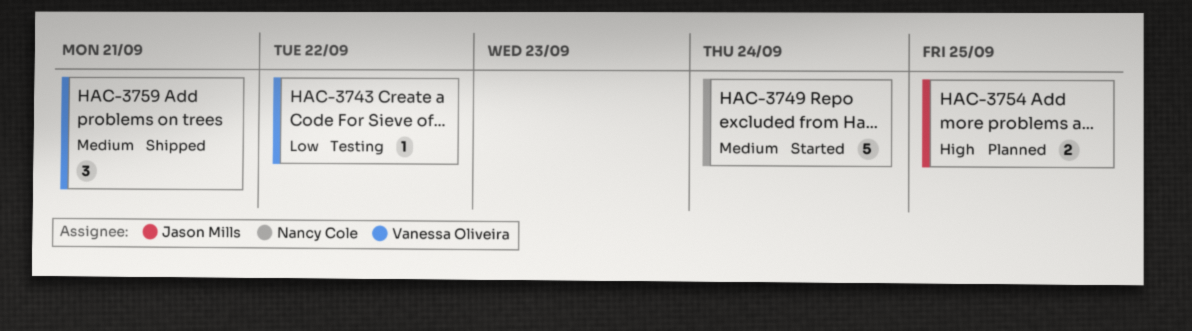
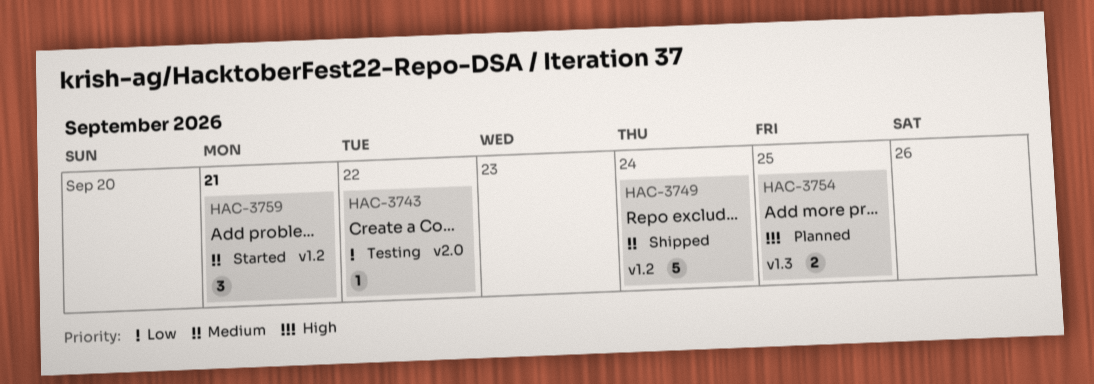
HAC-3749, status: Started -> Shipped
HAC-3759, status: Shipped -> Started

